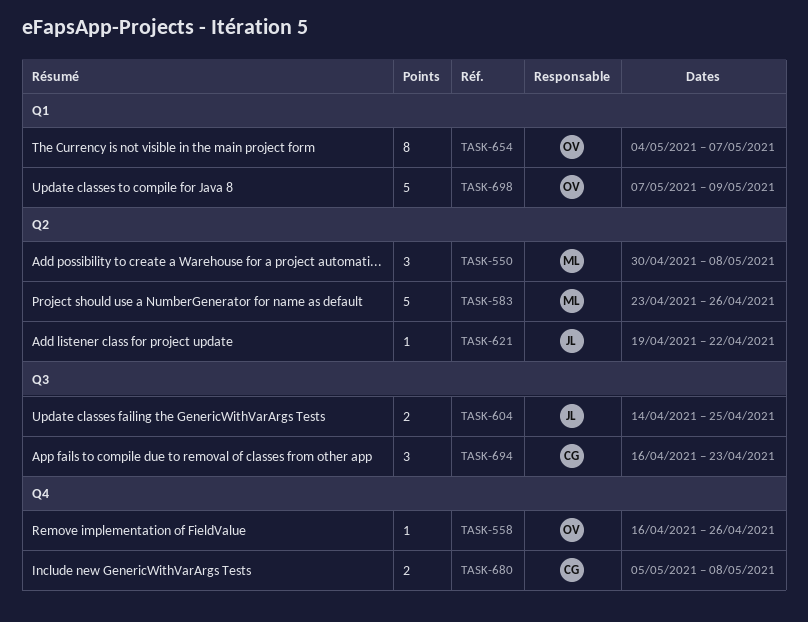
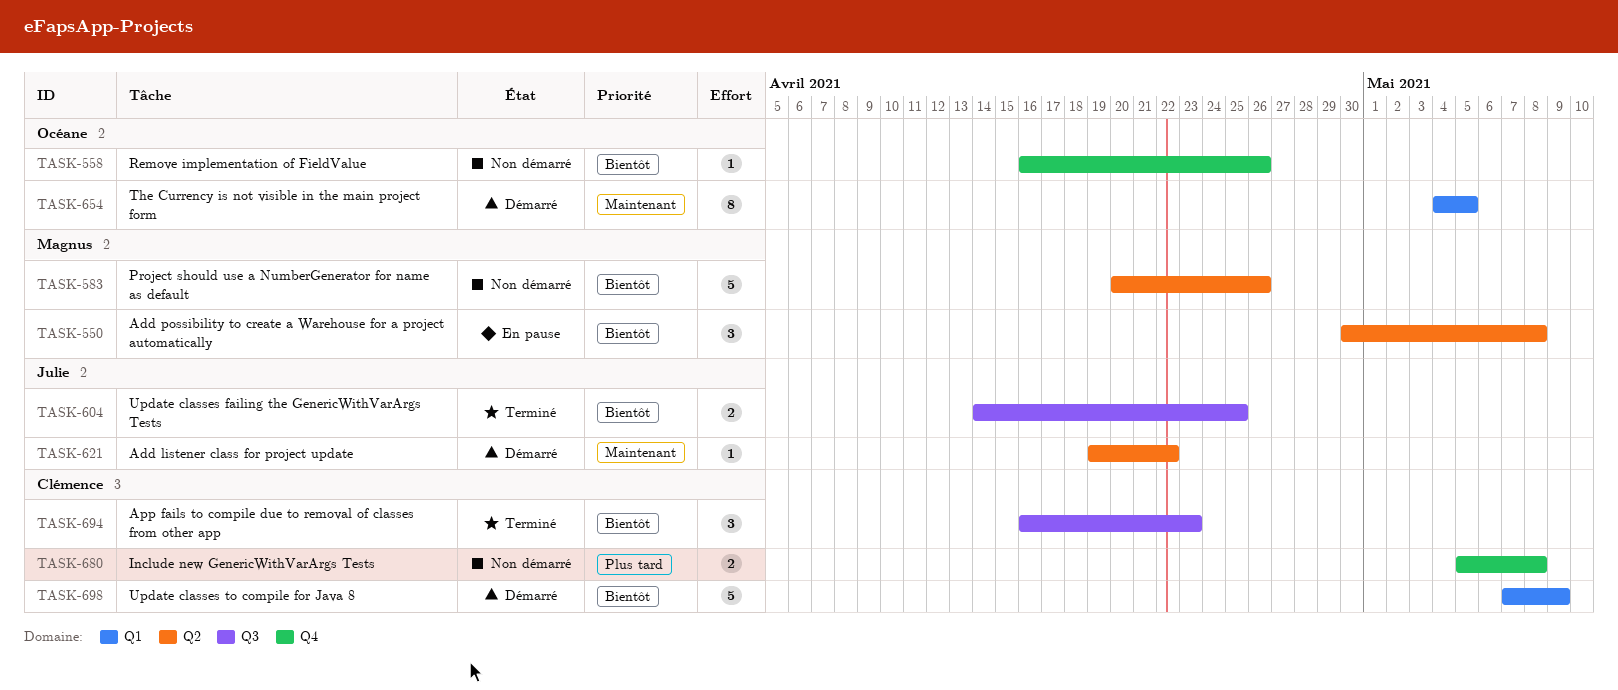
TASK-583, start: Apr 23 -> Apr 20
TASK-654, due: May 7 -> May 5
TASK-698, owner: Océane -> Clémence

